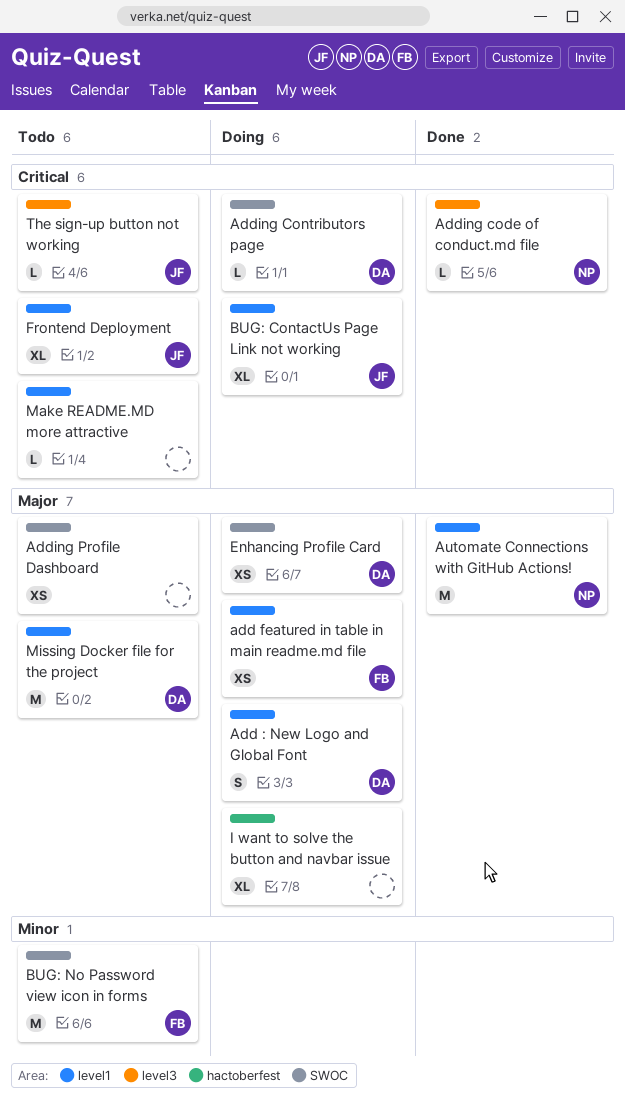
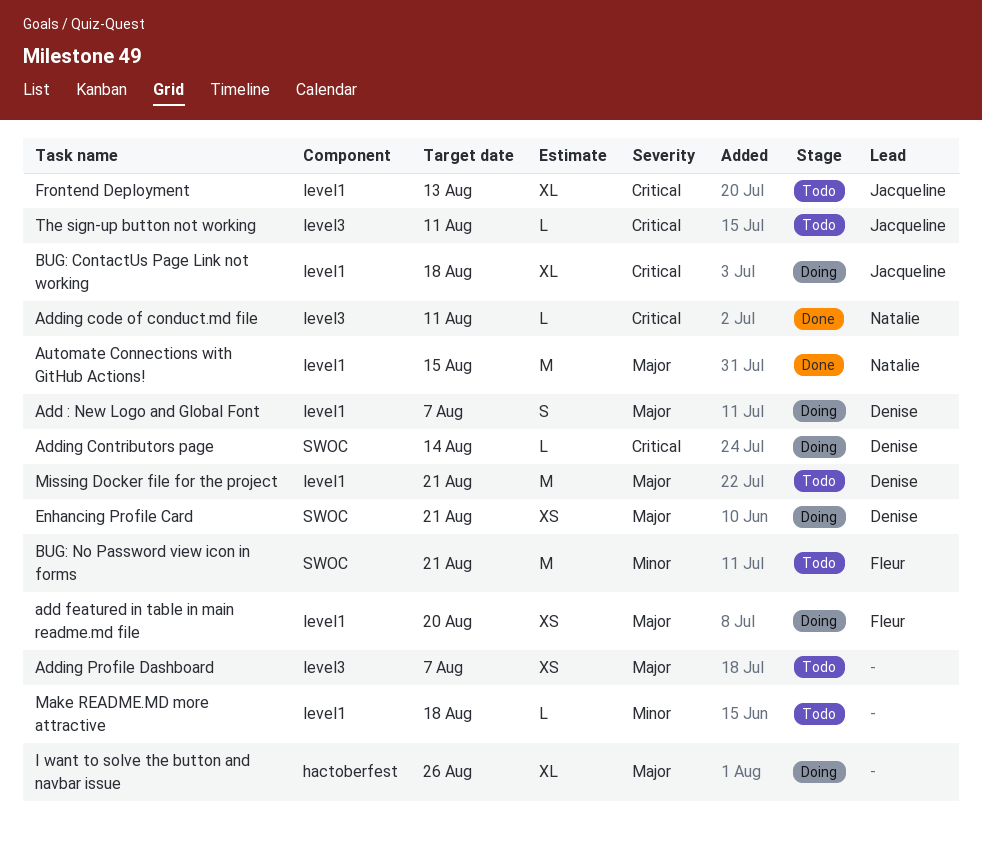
Adding Profile Dashboard, label: SWOC -> level3
Make README.MD more attractive, priority: Critical -> Minor

